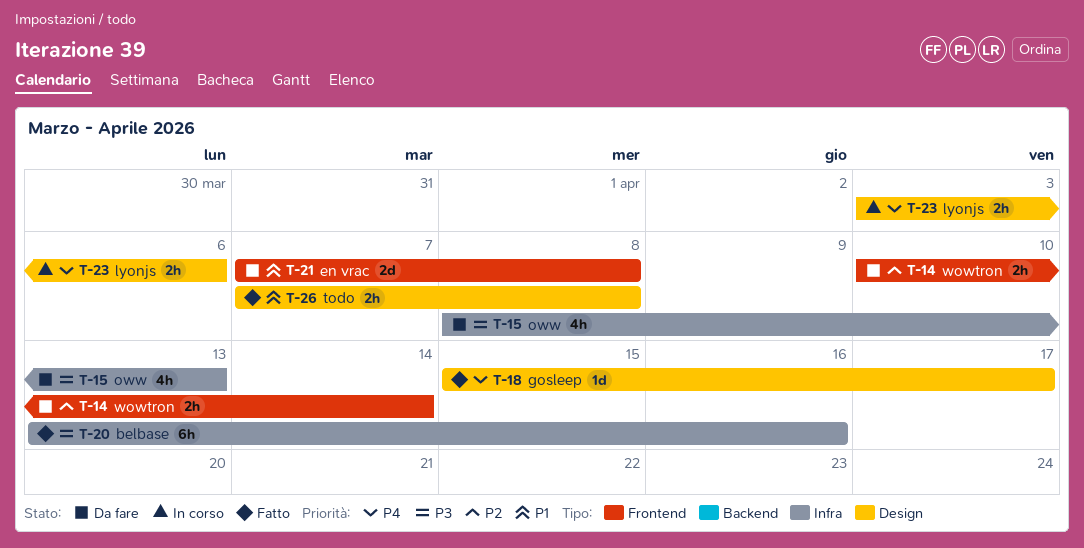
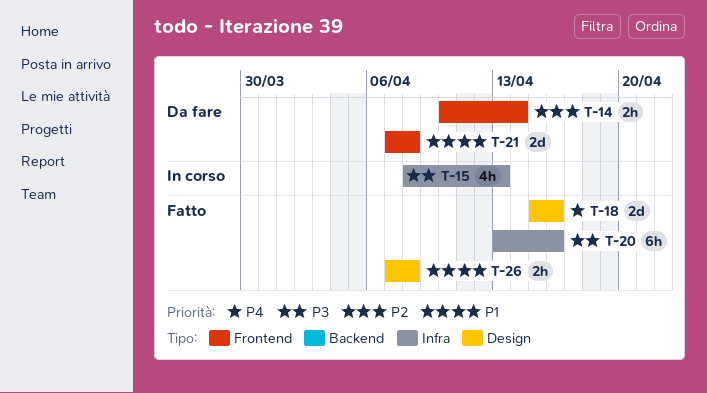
T-15, status: Da fare -> In corso
T-18, estimate: 1d -> 2d
T-18, due: Apr 17 -> Apr 16
T-23: present -> none

